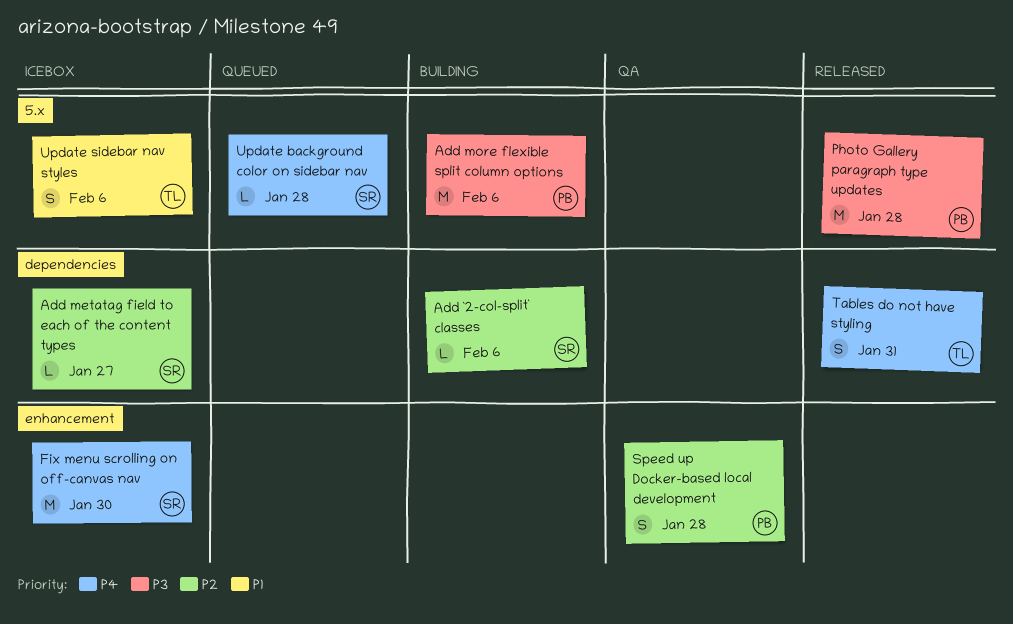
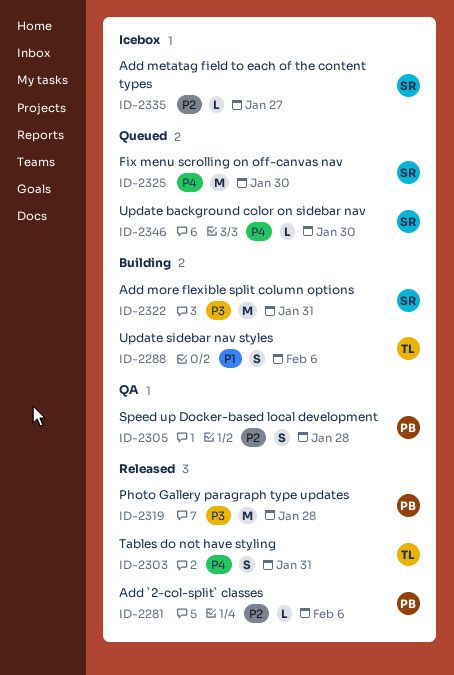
Add `2-col-split` classes, status: Building -> Released
Add `2-col-split` classes, owner: SR -> PB
Add more flexible split column options, owner: PB -> SR
Add more flexible split column options, due: Feb 6 -> Jan 31
Fix menu scrolling on off-canvas nav, status: Icebox -> Queued
Update background color on sidebar nav, due: Jan 28 -> Jan 30
Update sidebar nav styles, status: Icebox -> Building

